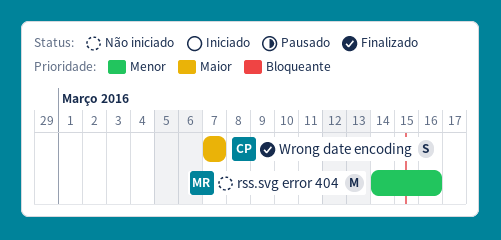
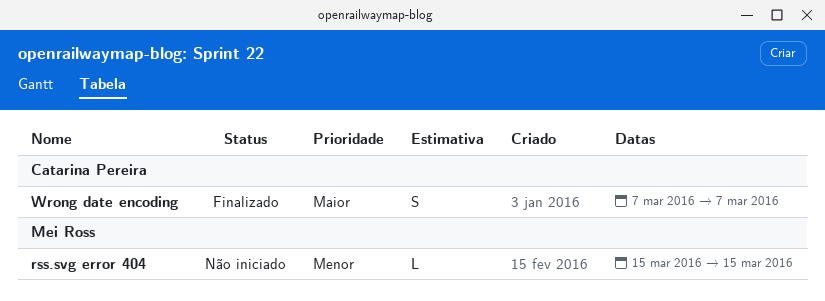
rss.svg error 404, estimate: M -> L
rss.svg error 404, start: Mar 14 -> Mar 15
rss.svg error 404, due: Mar 16 -> Mar 15

